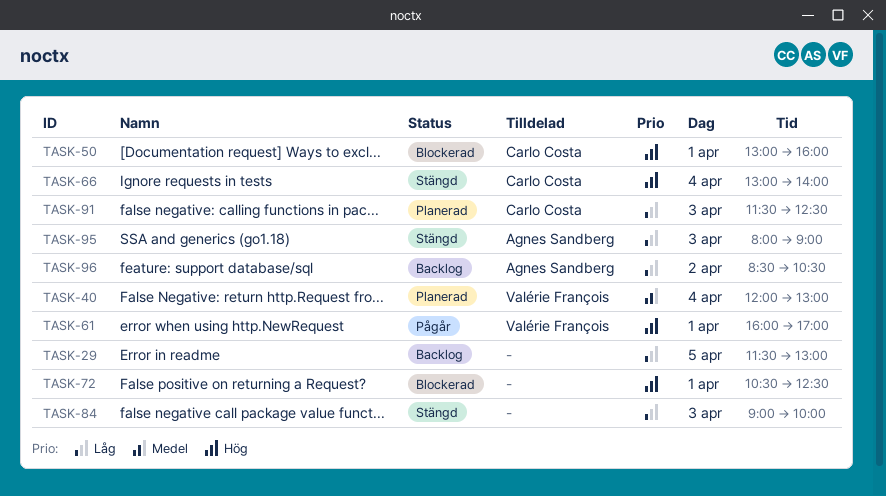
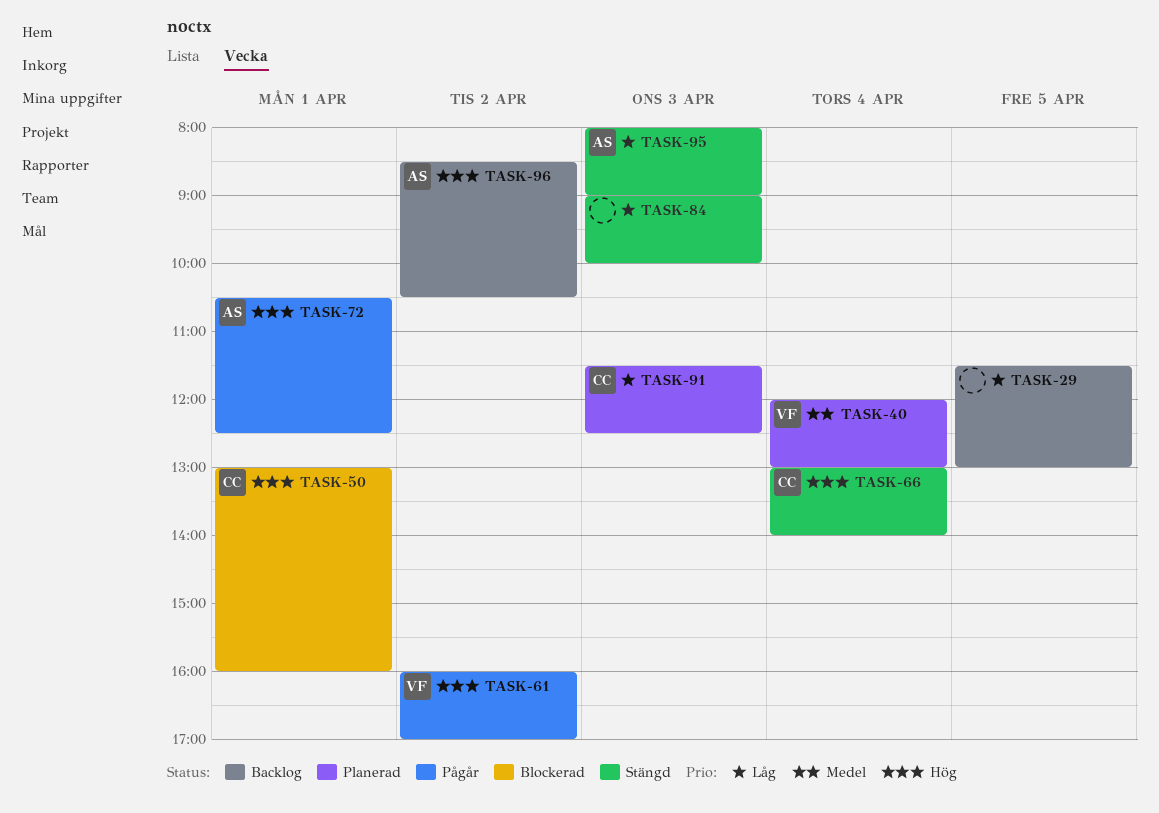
TASK-61, day: Apr 1 -> Apr 2
TASK-72, status: Blockerad -> Pågår
TASK-72, owner: none -> Agnes Sandberg
TASK-96, priority: Låg -> Hög

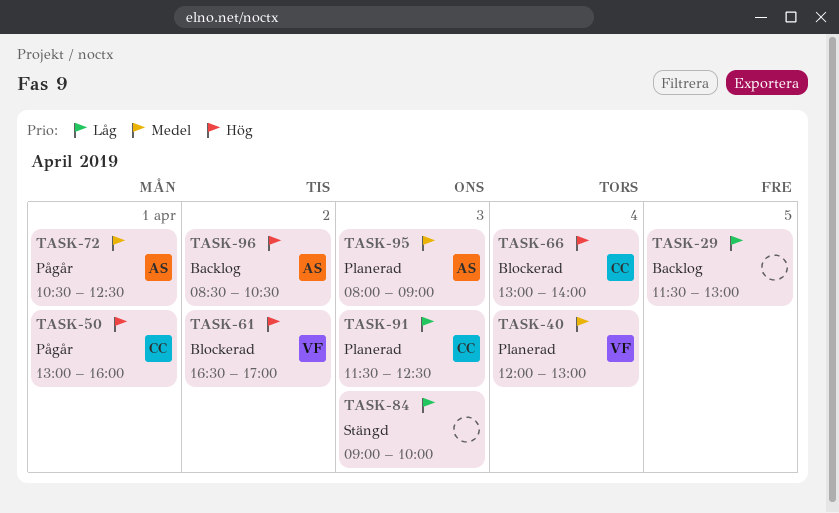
TASK-50, status: Blockerad -> Pågår
TASK-61, status: Pågår -> Blockerad
TASK-61, begins: 16:00 -> 16:30
TASK-66, status: Stängd -> Blockerad
TASK-72, priority: Hög -> Medel
TASK-95, status: Stängd -> Planerad
TASK-95, priority: Låg -> Medel

